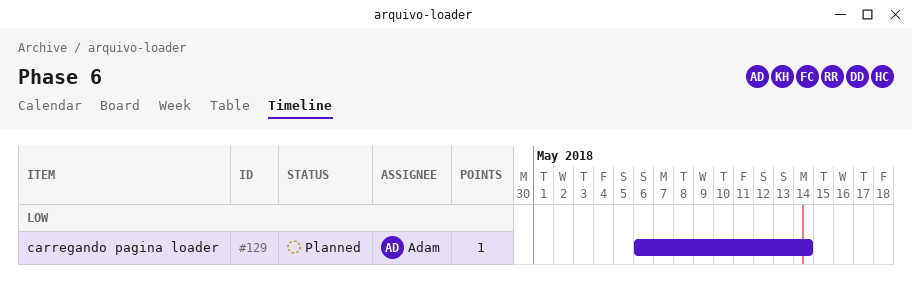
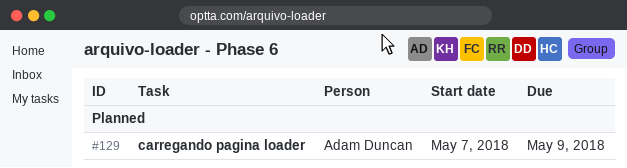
#129, start: May 6 -> May 7
#129, due: May 14 -> May 9

